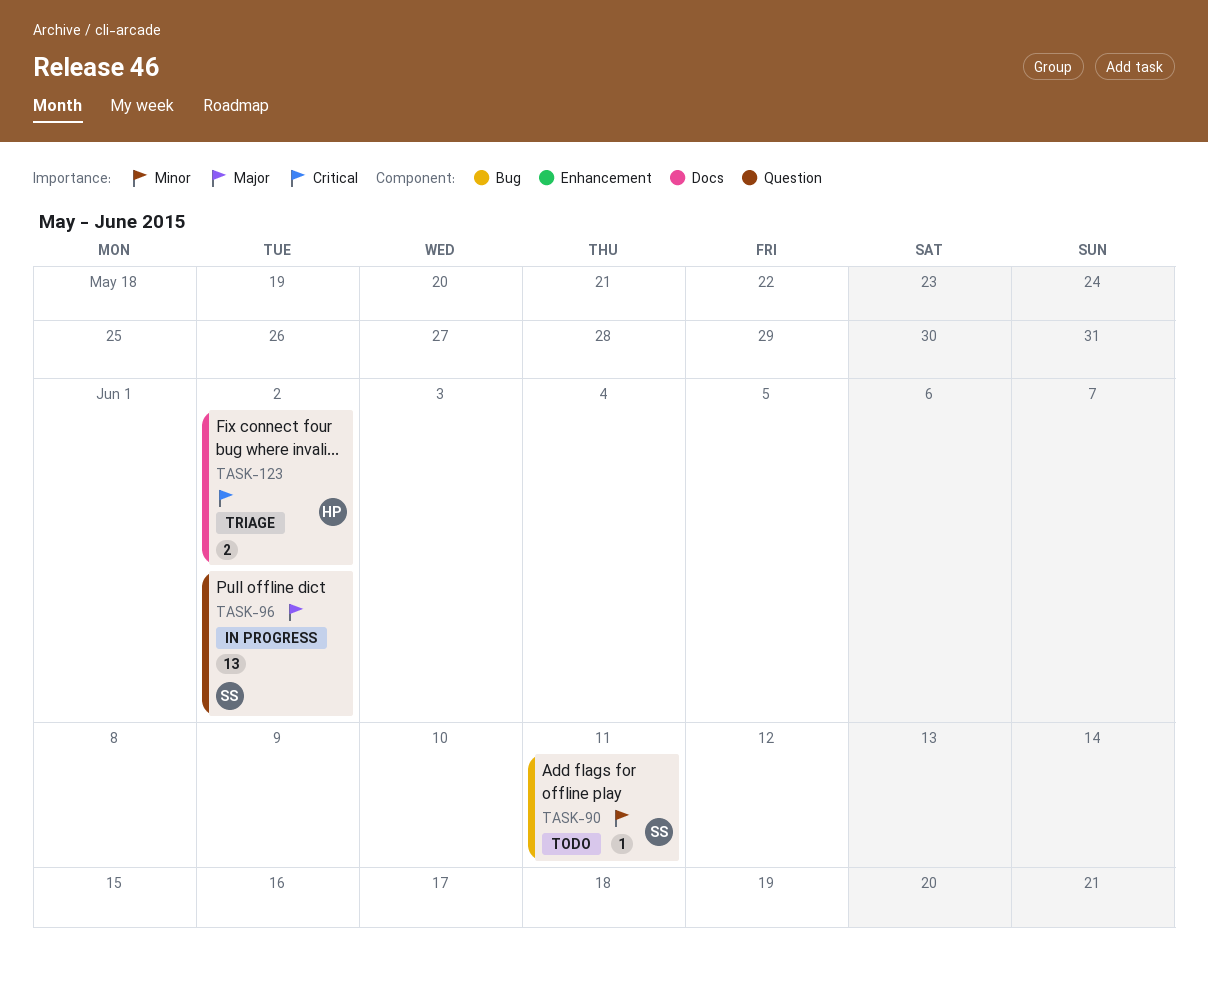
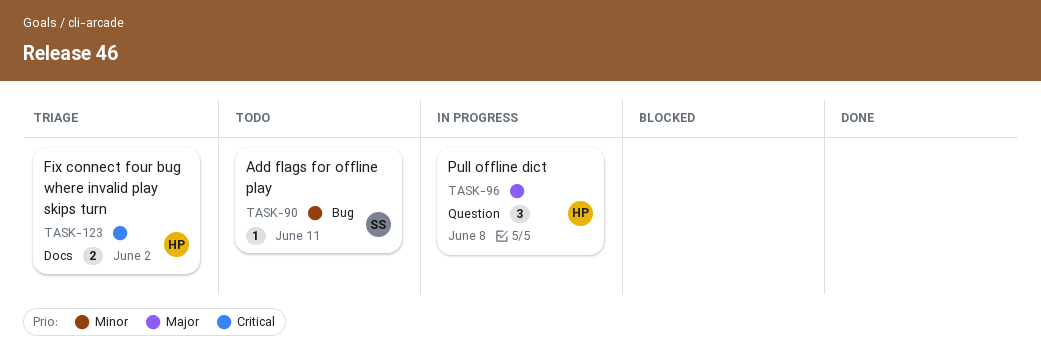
TASK-96, owner: SS -> HP
TASK-96, estimate: 13 -> 3
TASK-96, due: Jun 2 -> Jun 8

